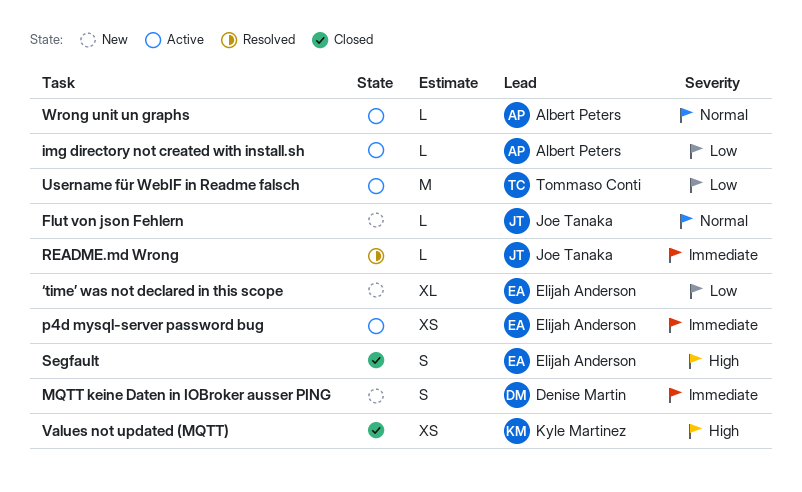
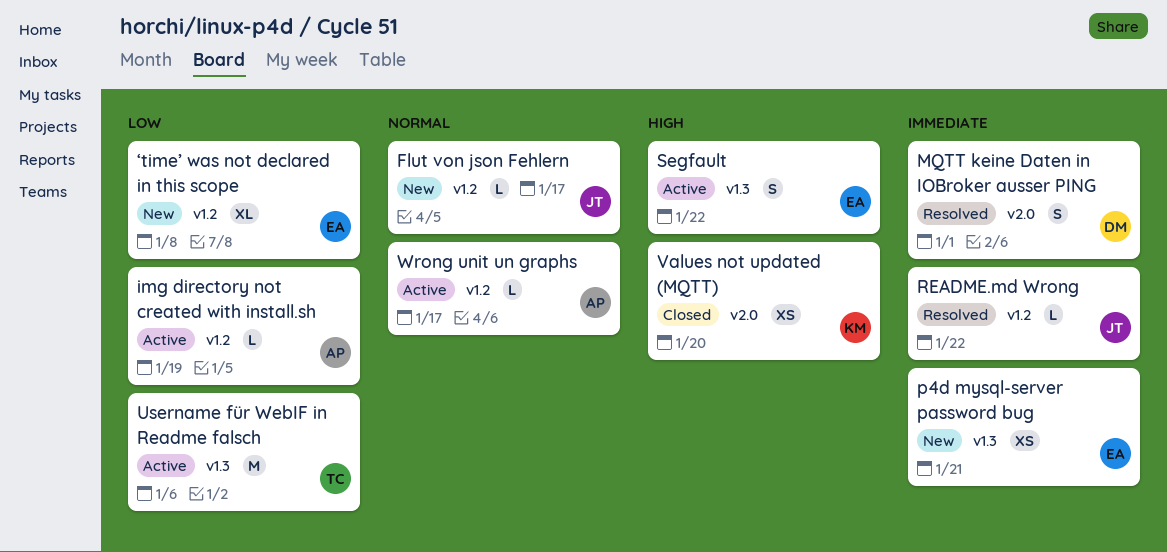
MQTT keine Daten in IOBroker ausser PING, status: New -> Resolved
p4d mysql-server password bug, status: Active -> New
Segfault, status: Closed -> Active

